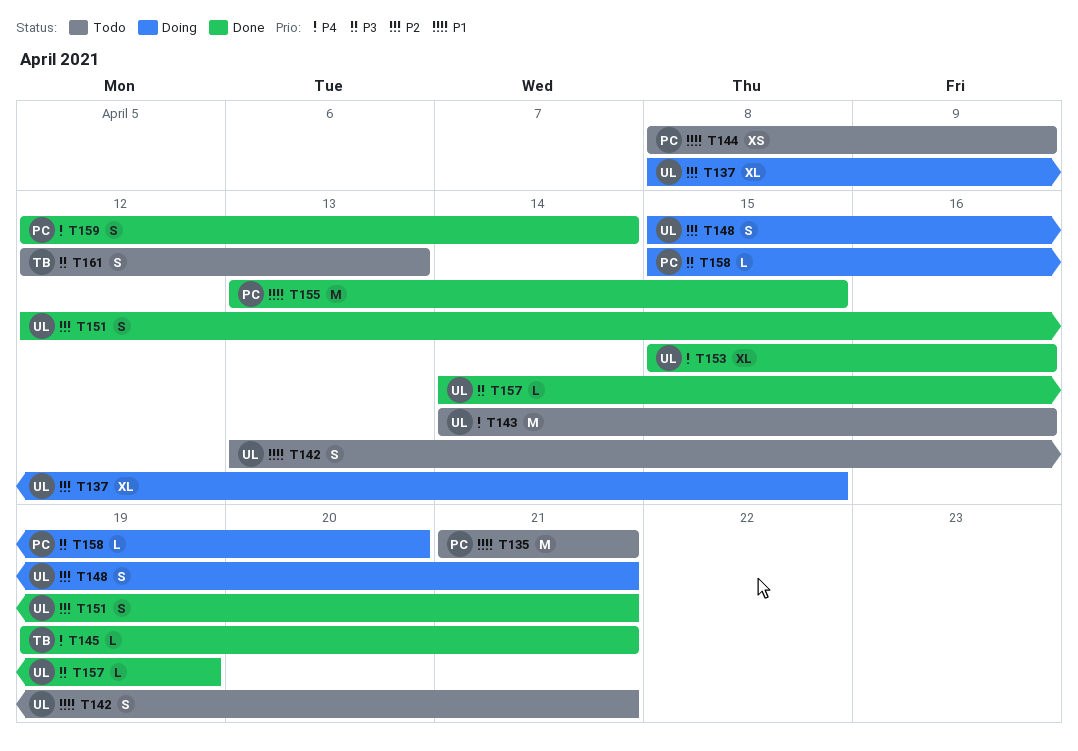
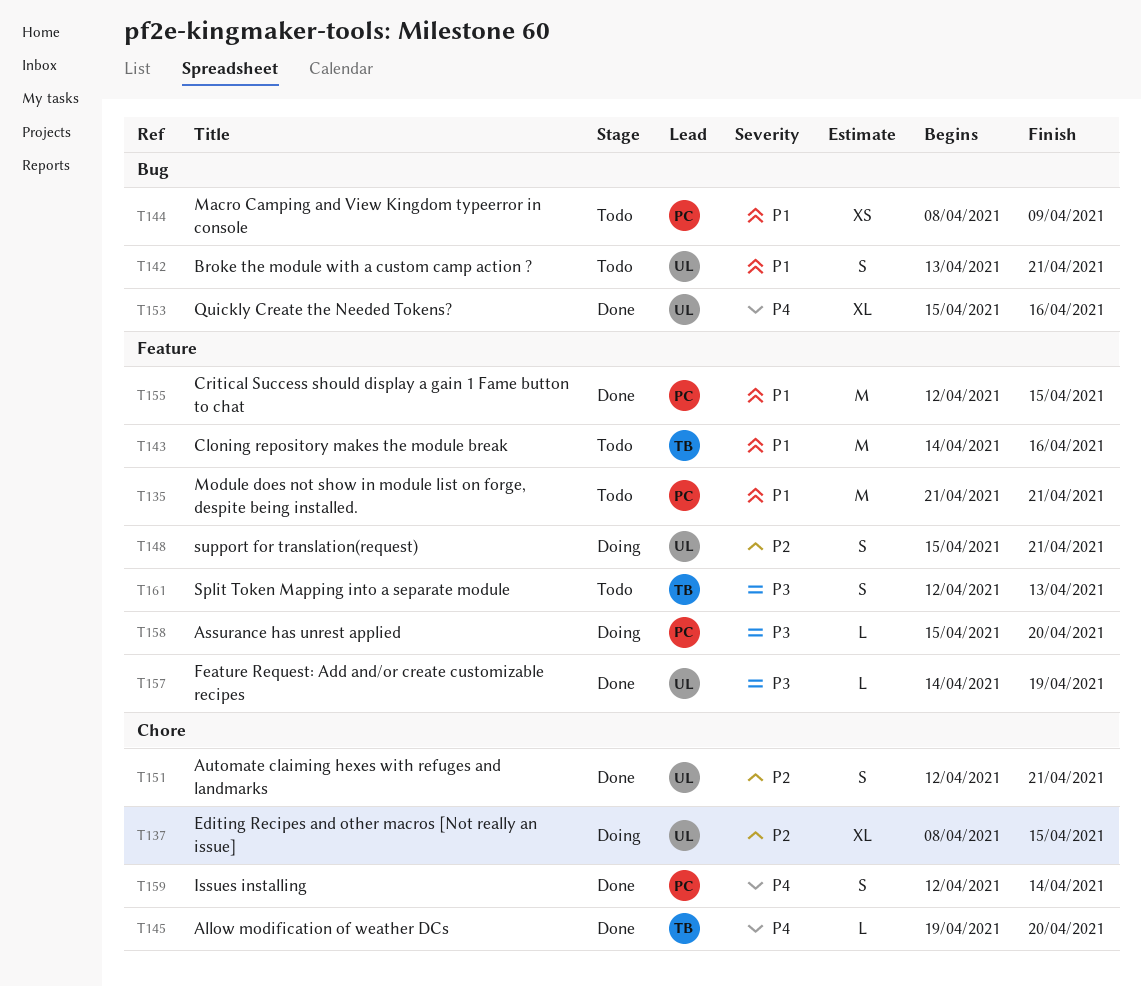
T143, owner: UL -> TB
T143, priority: P4 -> P1
T145, due: Apr 21 -> Apr 20
T155, start: Apr 13 -> Apr 12

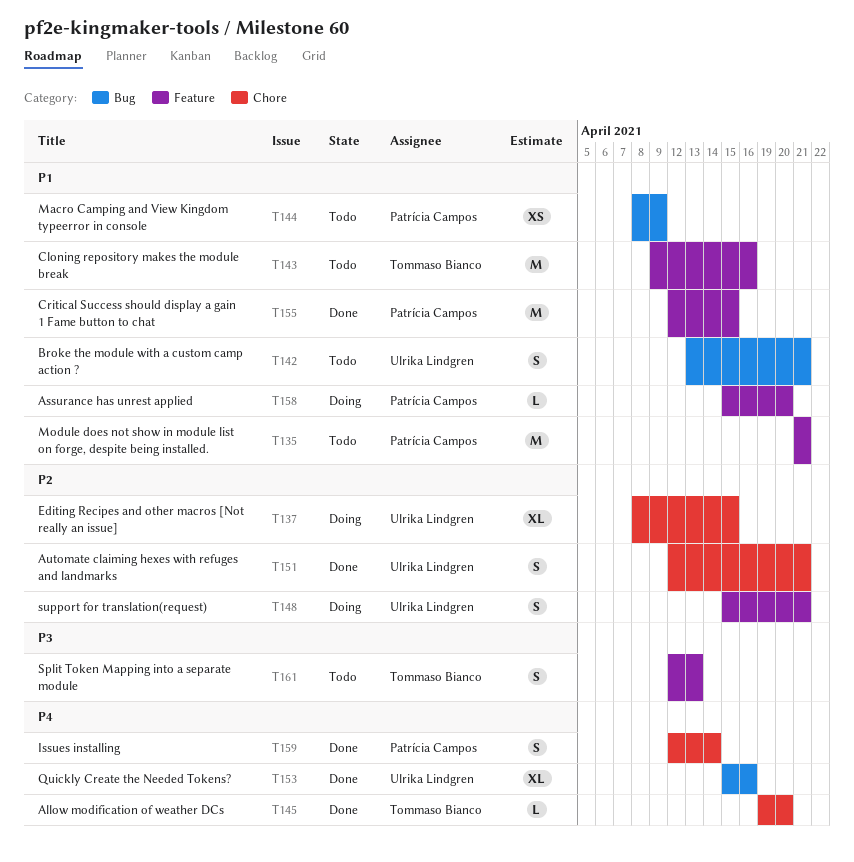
T143, start: Apr 14 -> Apr 9
T157: present -> none
T158, priority: P3 -> P1

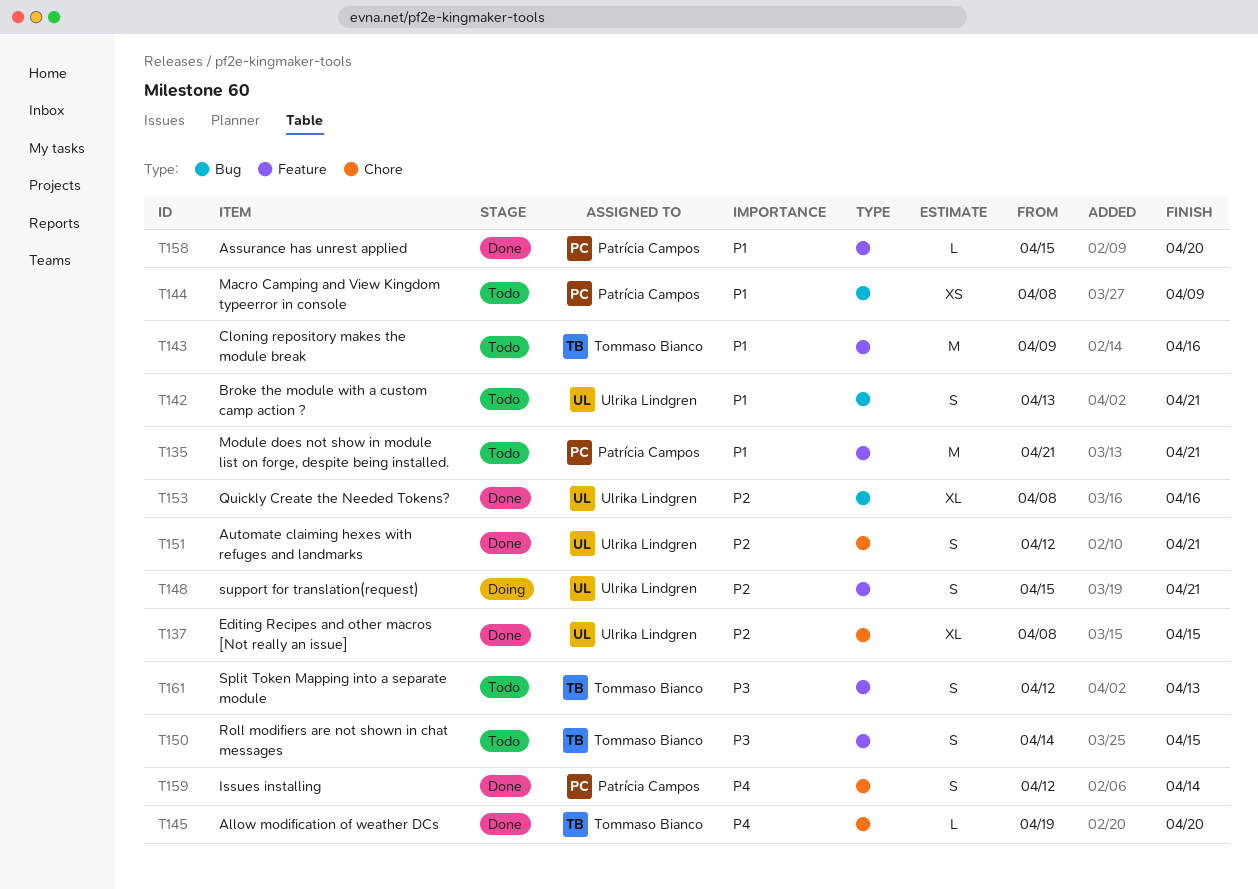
T137, status: Doing -> Done
T150: none -> present
T153, priority: P4 -> P2
T153, start: Apr 15 -> Apr 8
T155: present -> none
T158, status: Doing -> Done

